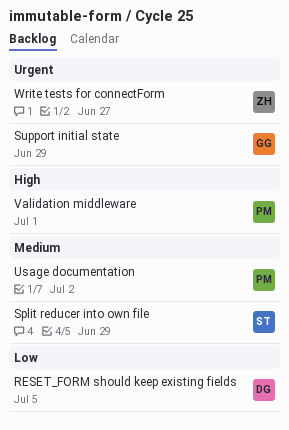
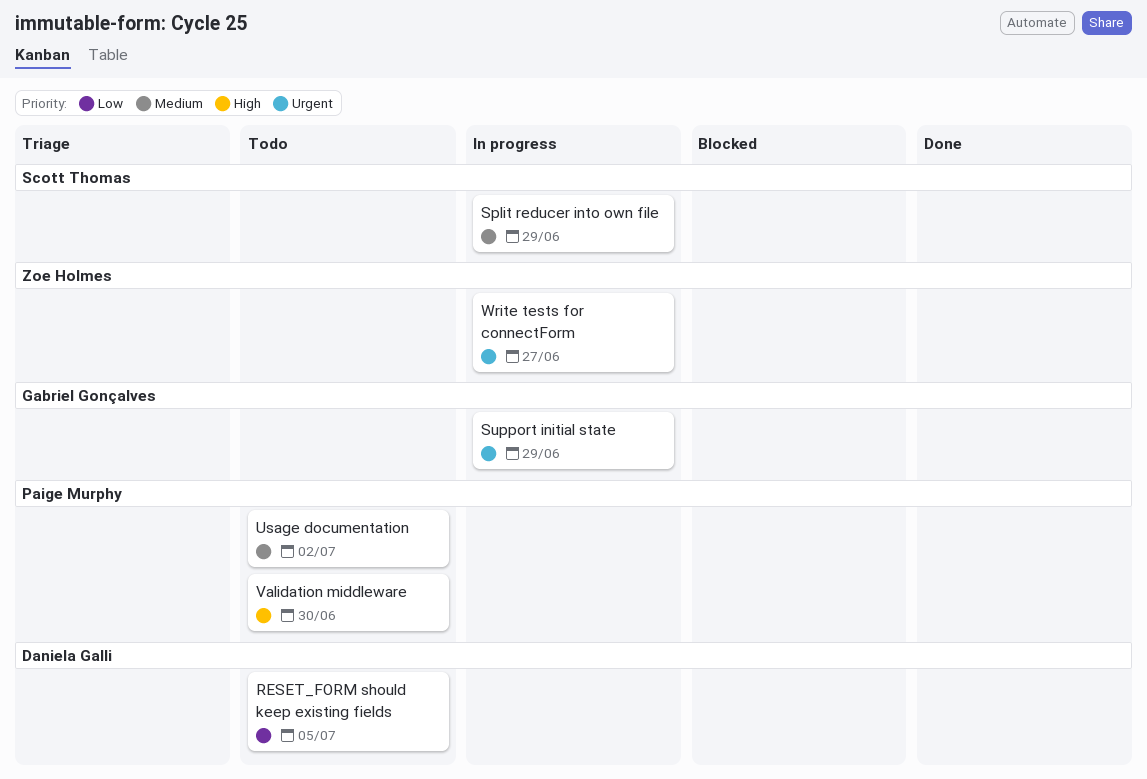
Validation middleware, due: Jul 1 -> Jun 30

